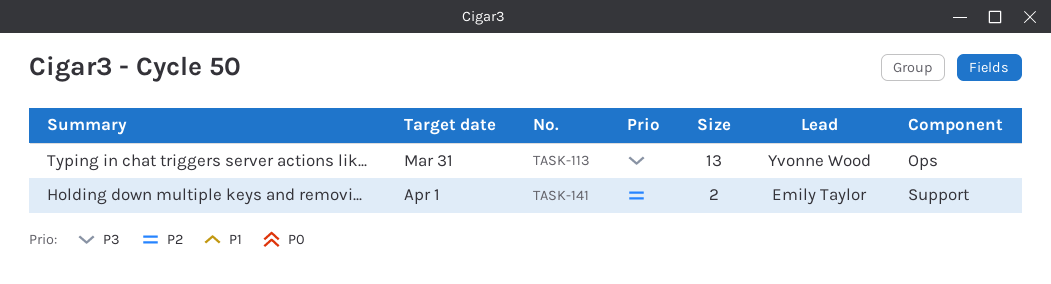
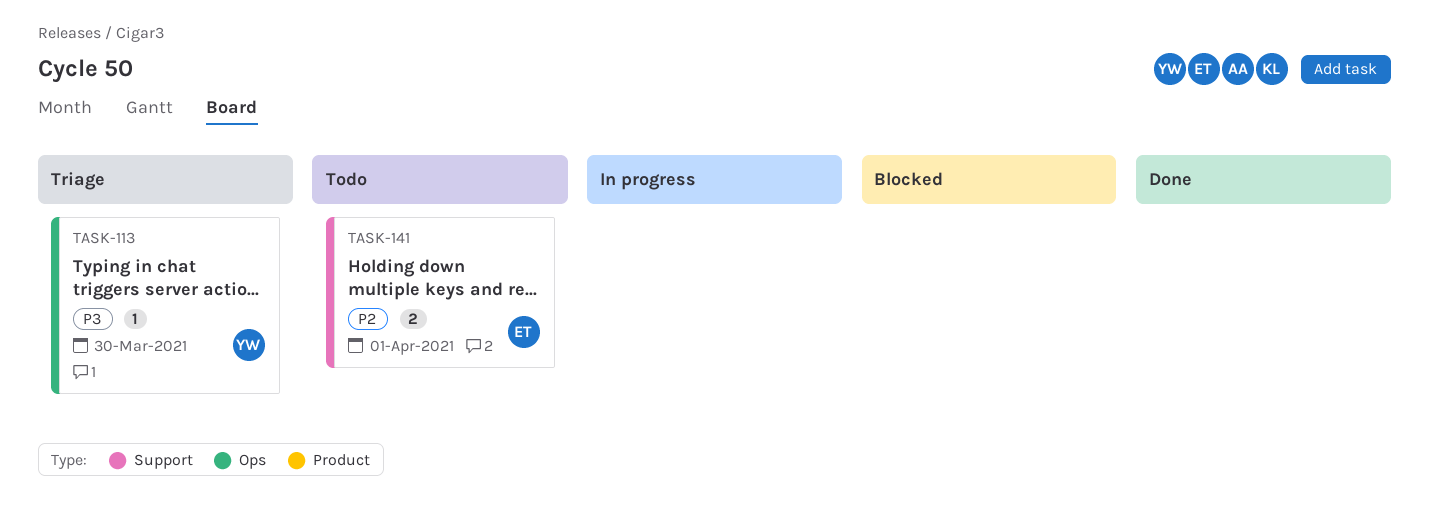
TASK-113, estimate: 13 -> 1
TASK-113, due: Mar 31 -> Mar 30

